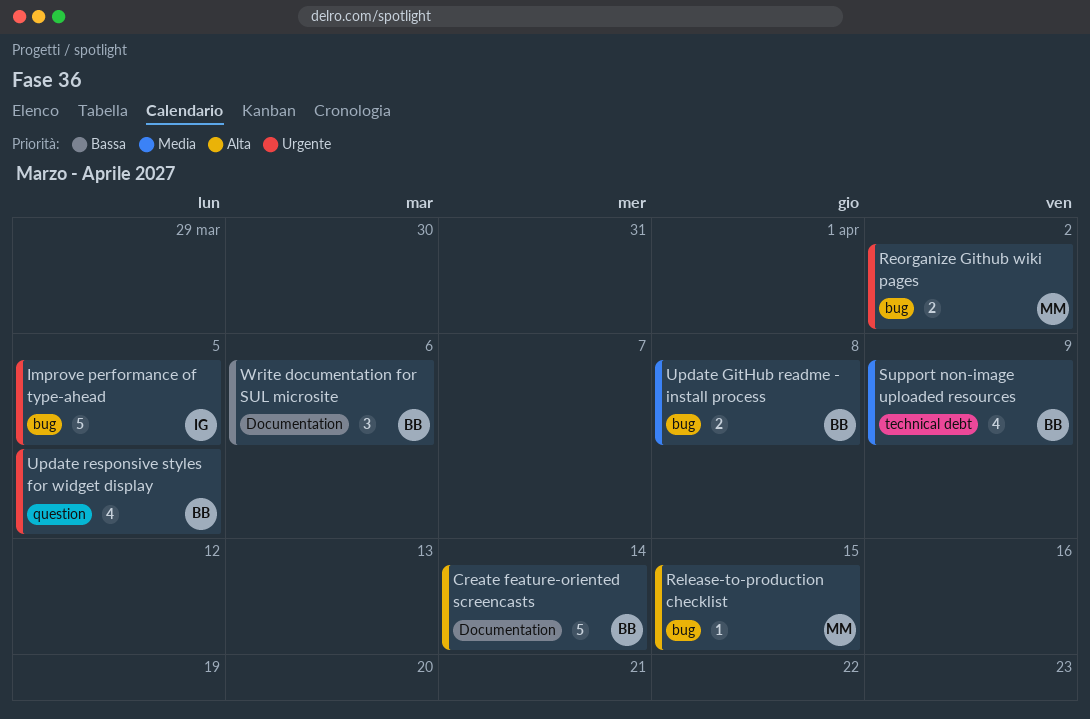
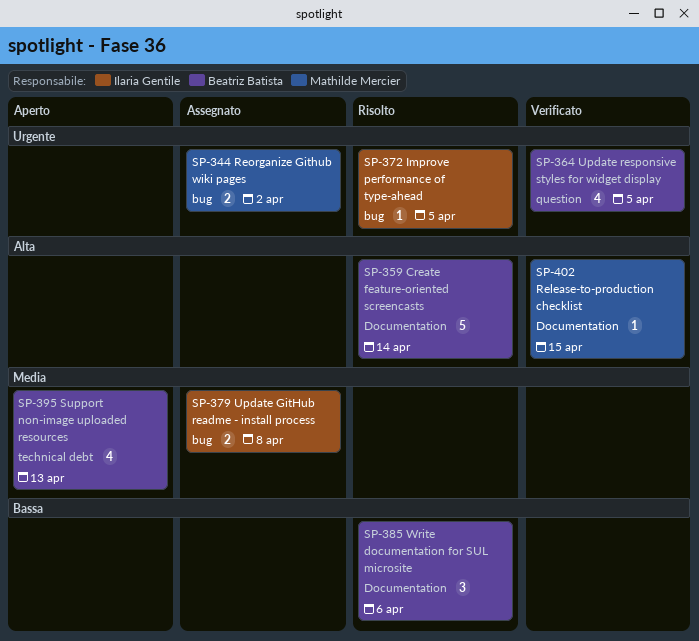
Improve performance of type-ahead, estimate: 5 -> 1
Release-to-production checklist, label: bug -> Documentation
Support non-image uploaded resources, due: Apr 9 -> Apr 13
Update GitHub readme - install process, owner: Beatriz Batista -> Ilaria Gentile

